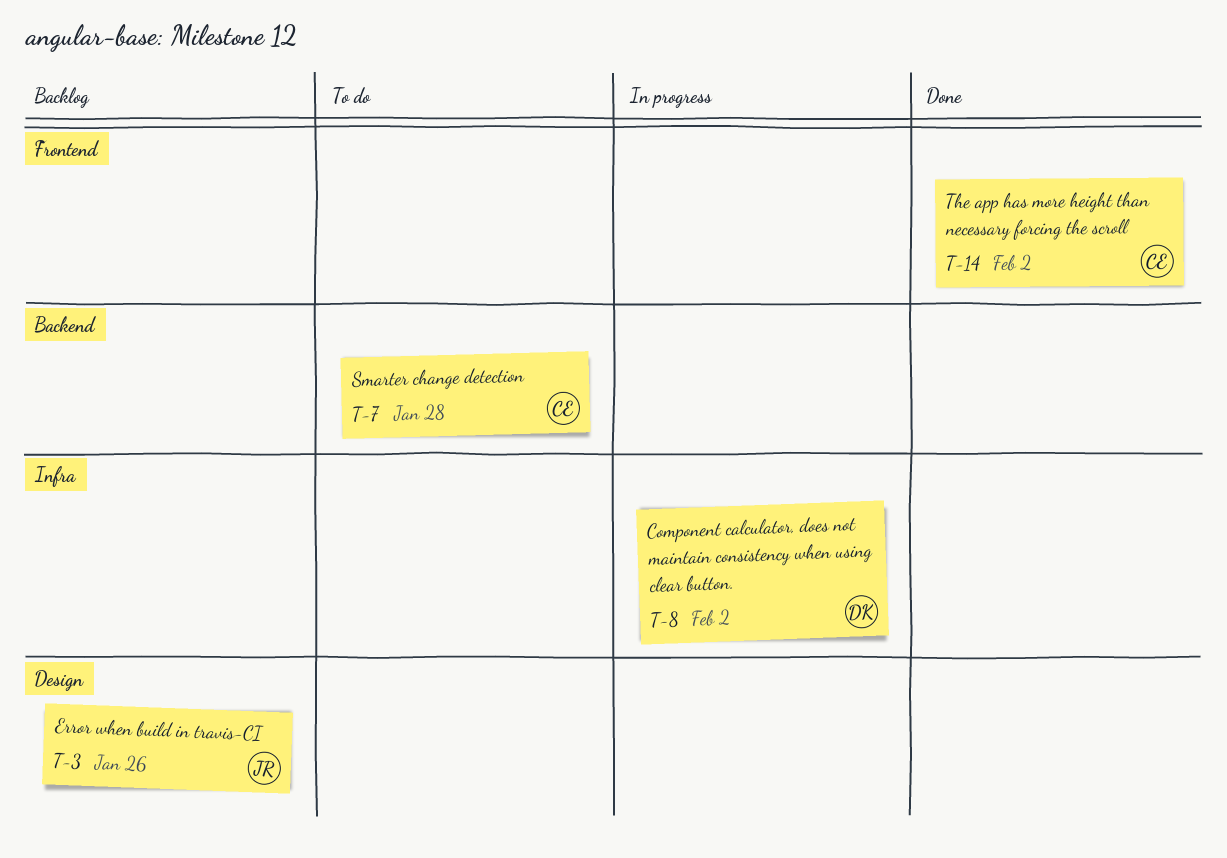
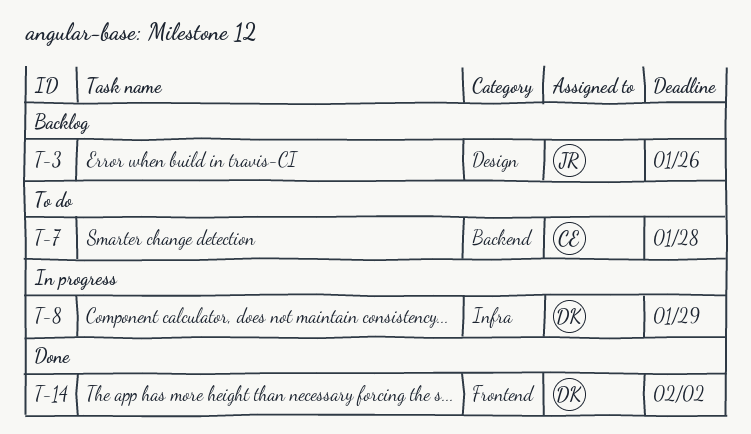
T-8, due: Feb 2 -> Jan 29
T-14, owner: CE -> DK

